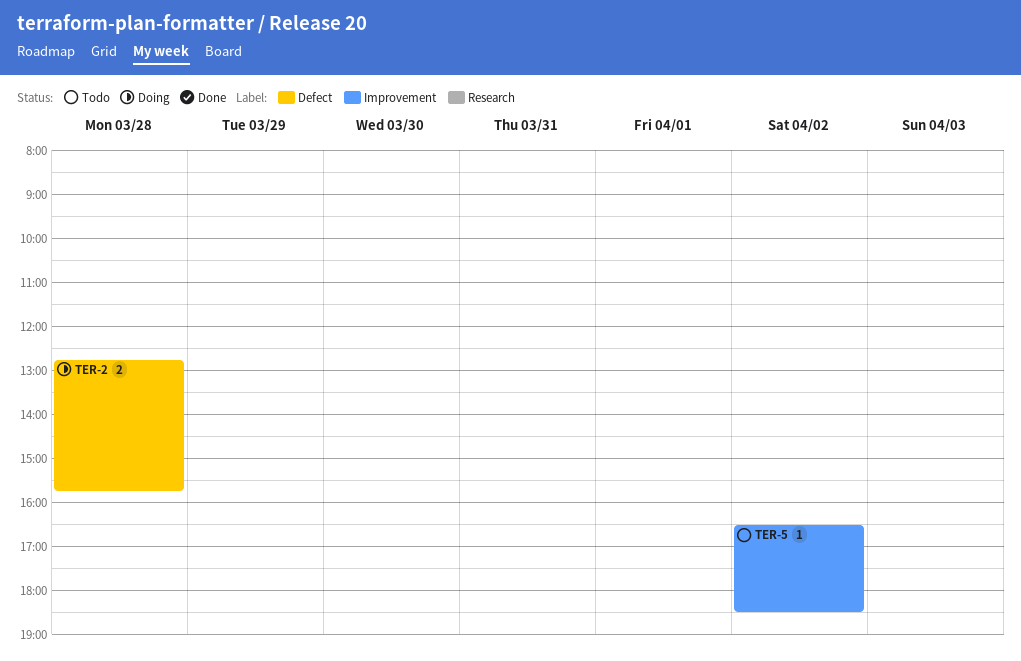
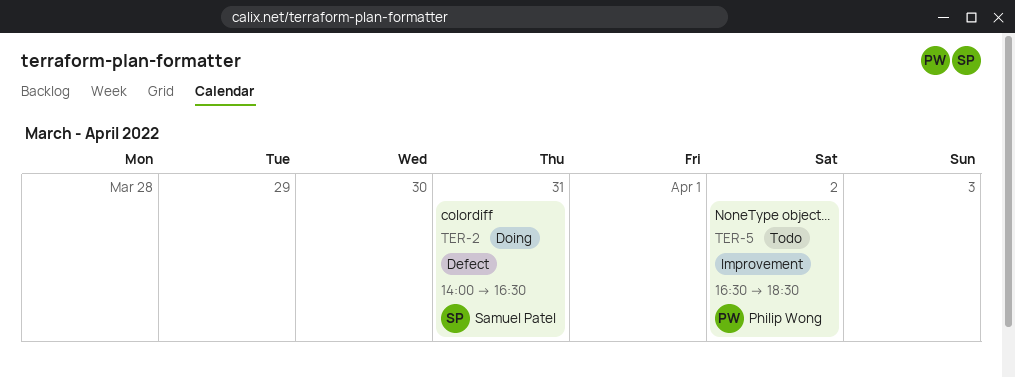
TER-2, day: Mar 28 -> Mar 31
TER-2, begins: 12:45 -> 14:00
TER-2, ends: 15:45 -> 16:30

